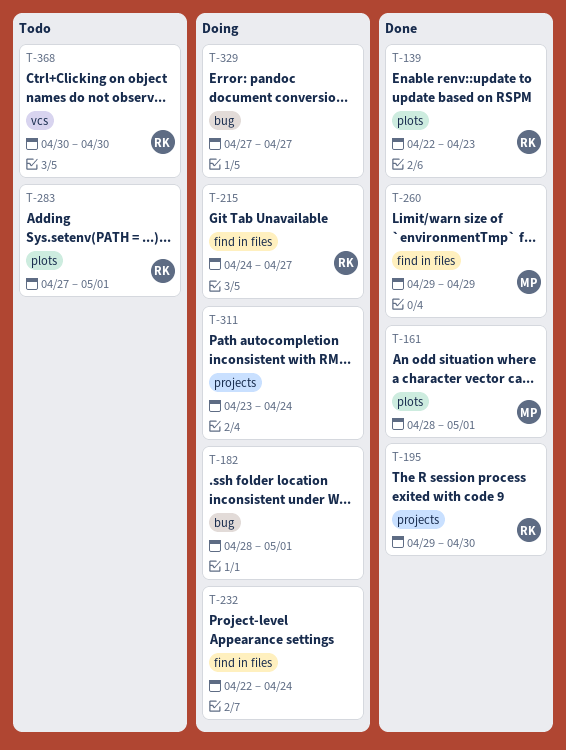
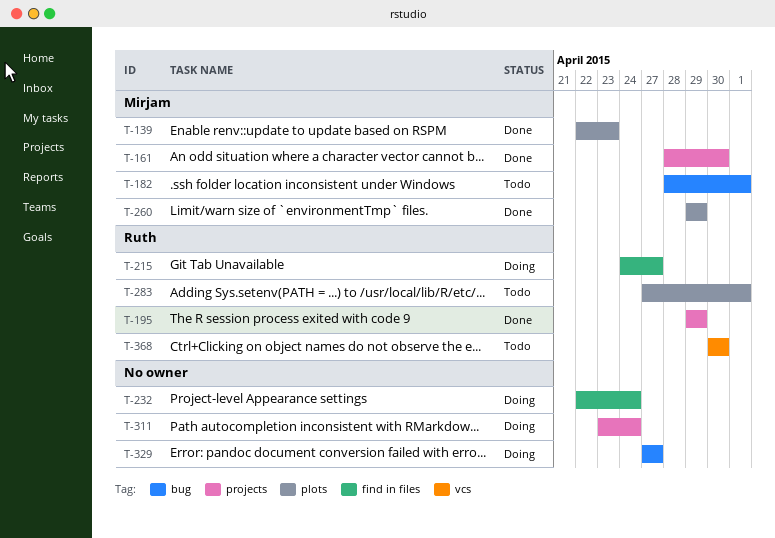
T-139, owner: Ruth -> Mirjam
T-161, label: plots -> projects
T-161, due: May 1 -> Apr 30
T-182, status: Doing -> Todo
T-182, owner: none -> Mirjam
T-195, due: Apr 30 -> Apr 29
T-260, label: find in files -> plots

